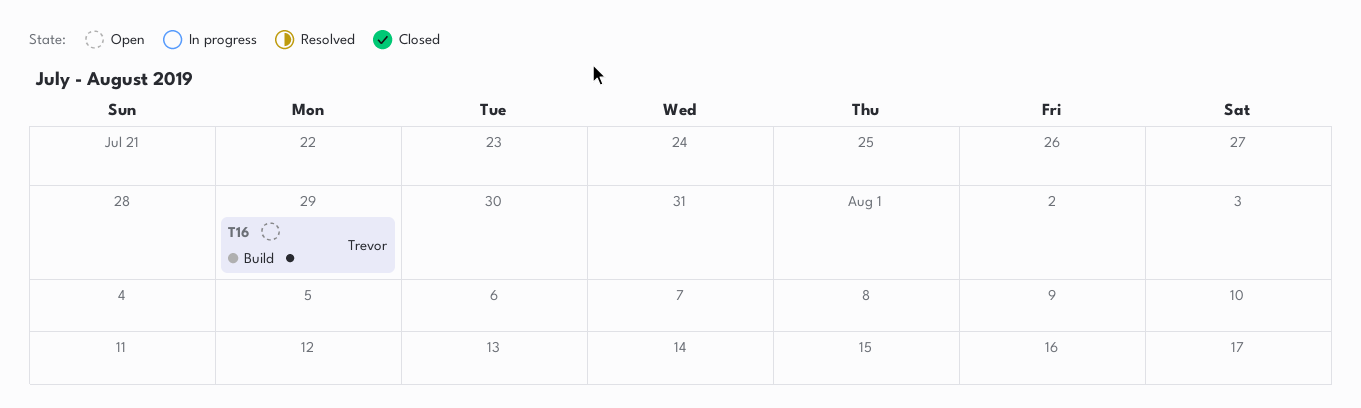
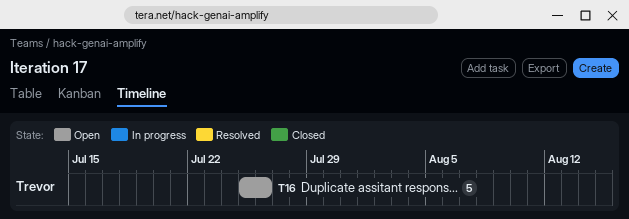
T16, estimate: 1 -> 5
T16, due: Jul 29 -> Jul 26

